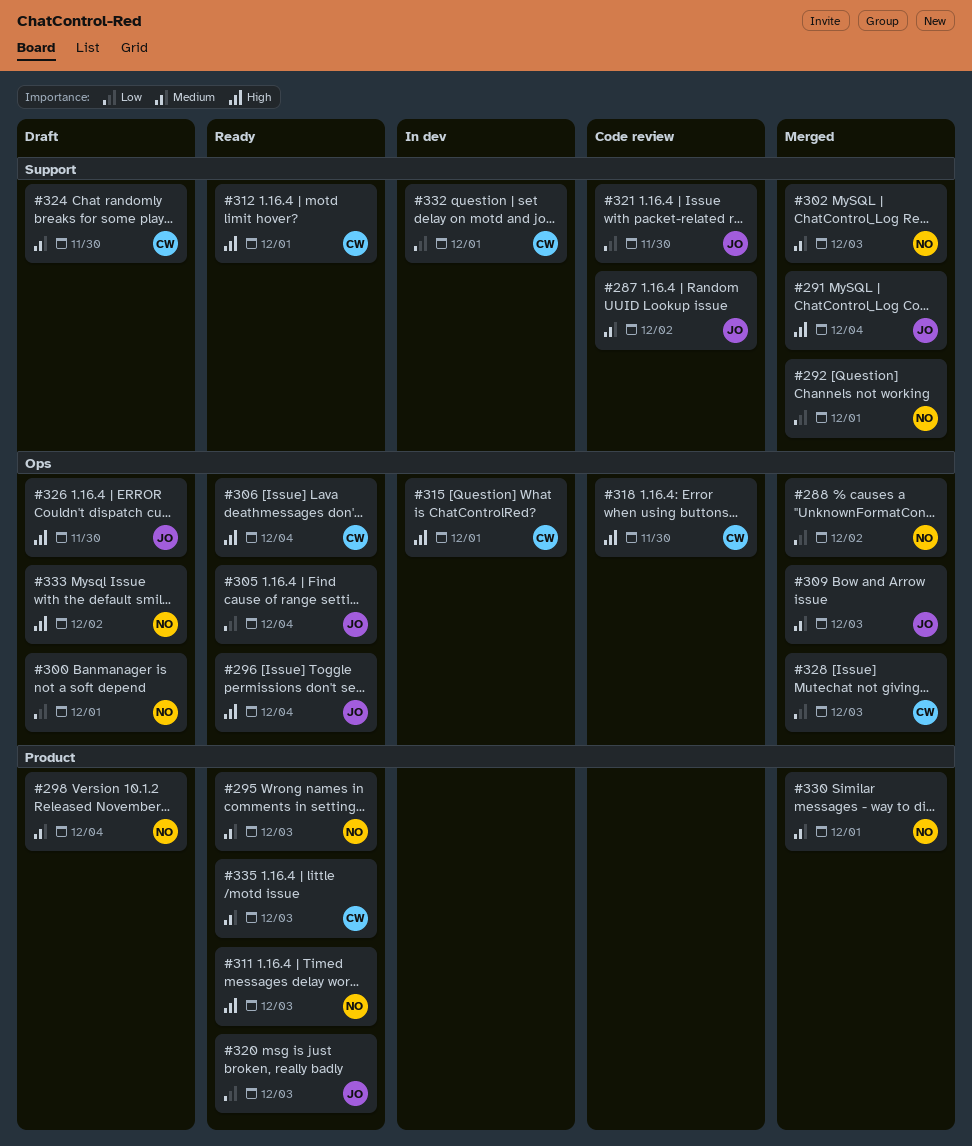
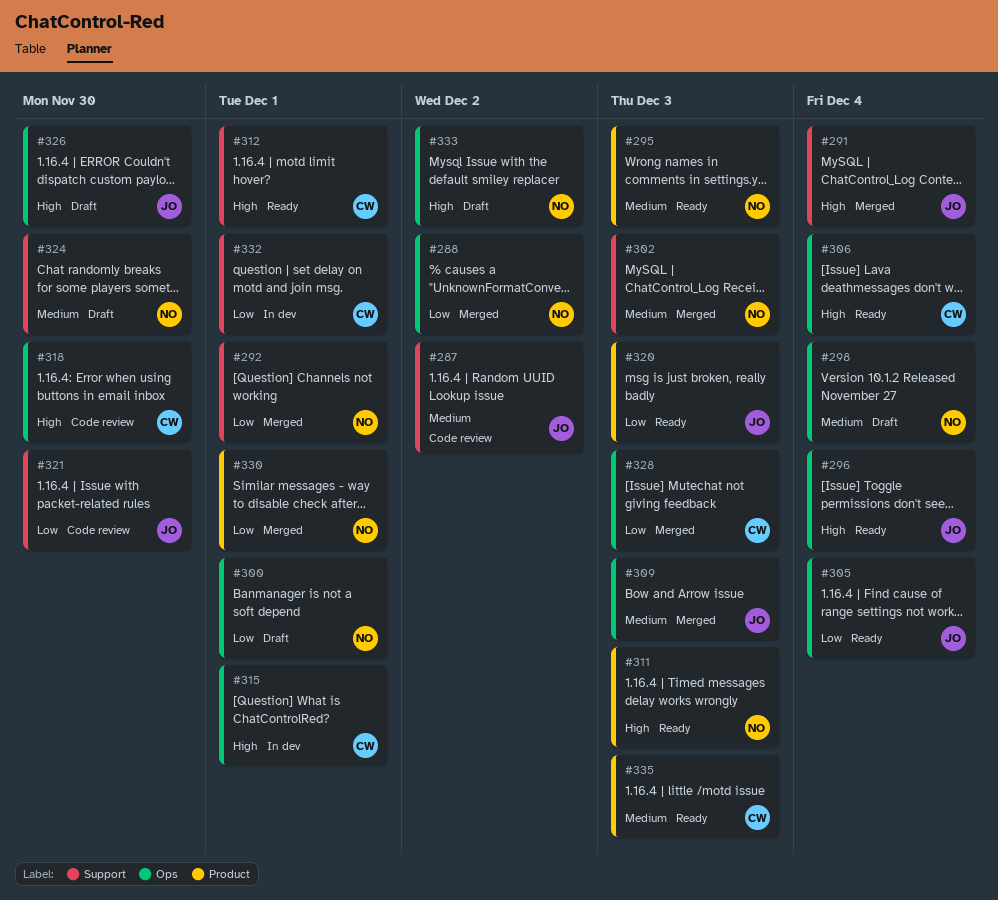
#298, label: Product -> Ops
#324, owner: CW -> NO
#330, priority: Medium -> Low

